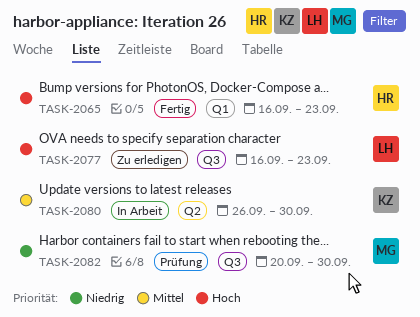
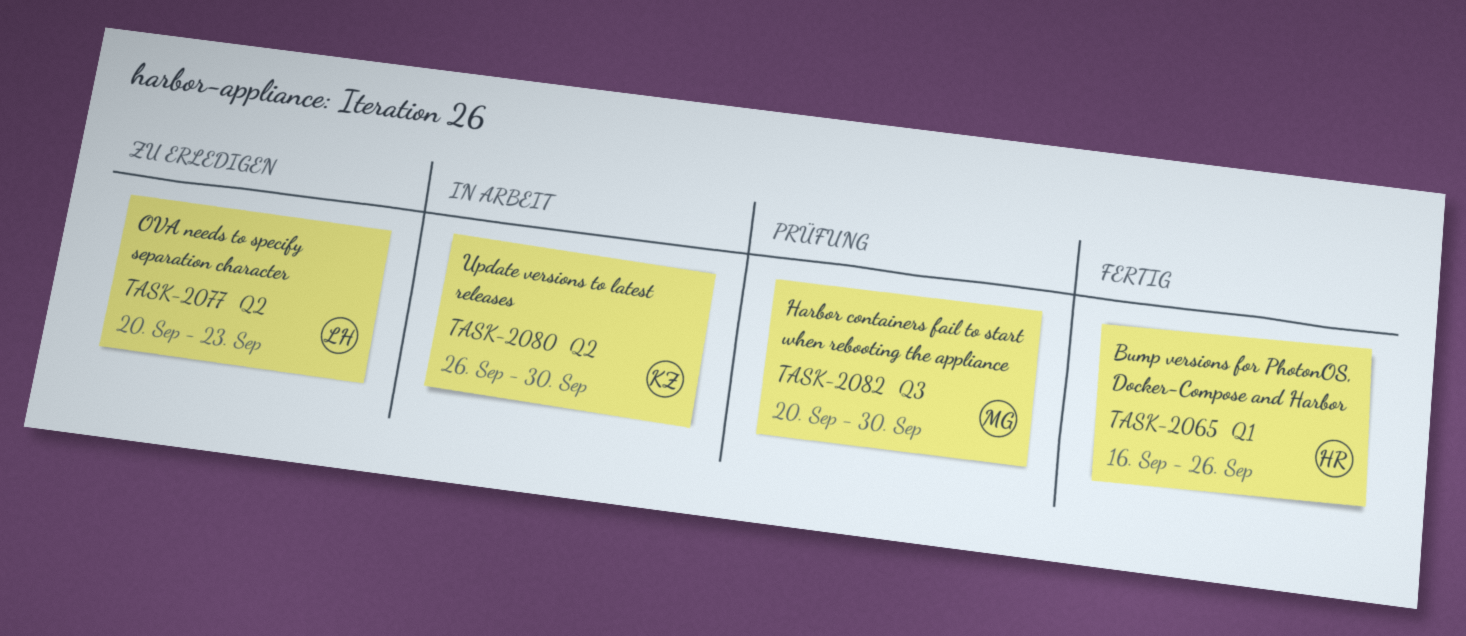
TASK-2065, due: Sep 23 -> Sep 26
TASK-2077, label: Q3 -> Q2
TASK-2077, start: Sep 16 -> Sep 20

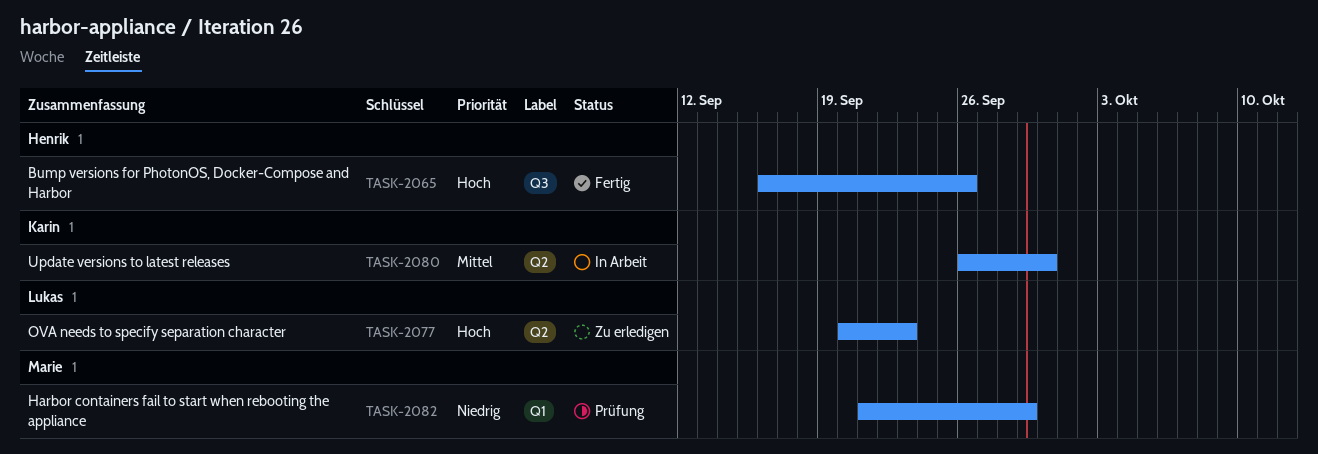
TASK-2065, label: Q1 -> Q3
TASK-2082, label: Q3 -> Q1
TASK-2082, start: Sep 20 -> Sep 21
TASK-2082, due: Sep 30 -> Sep 29

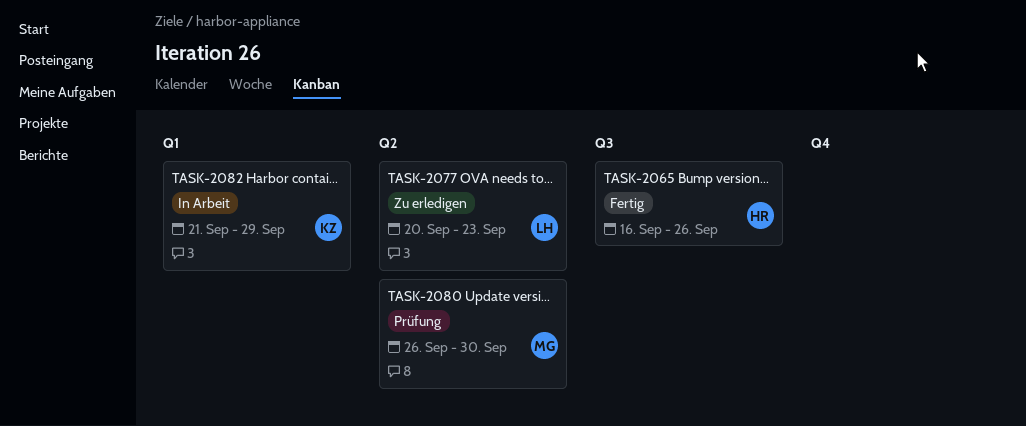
TASK-2080, status: In Arbeit -> Prüfung
TASK-2080, owner: Karin -> Marie
TASK-2082, status: Prüfung -> In Arbeit
TASK-2082, owner: Marie -> Karin

